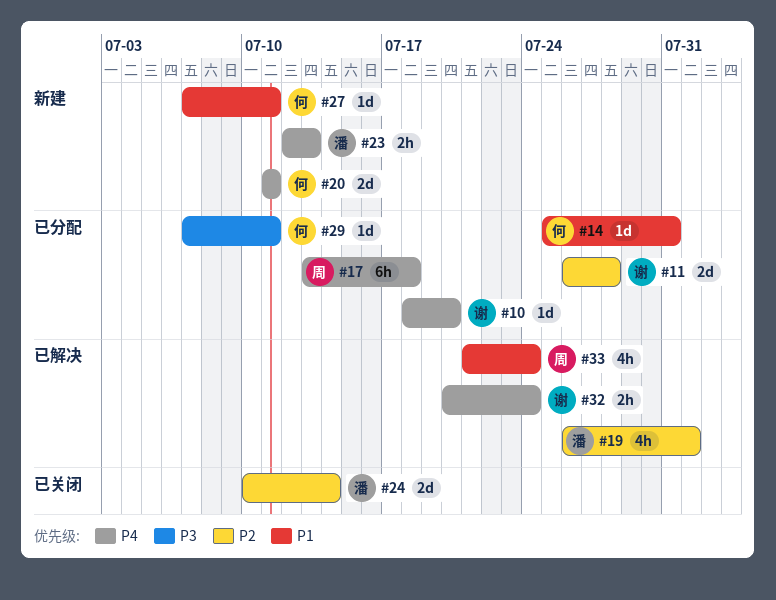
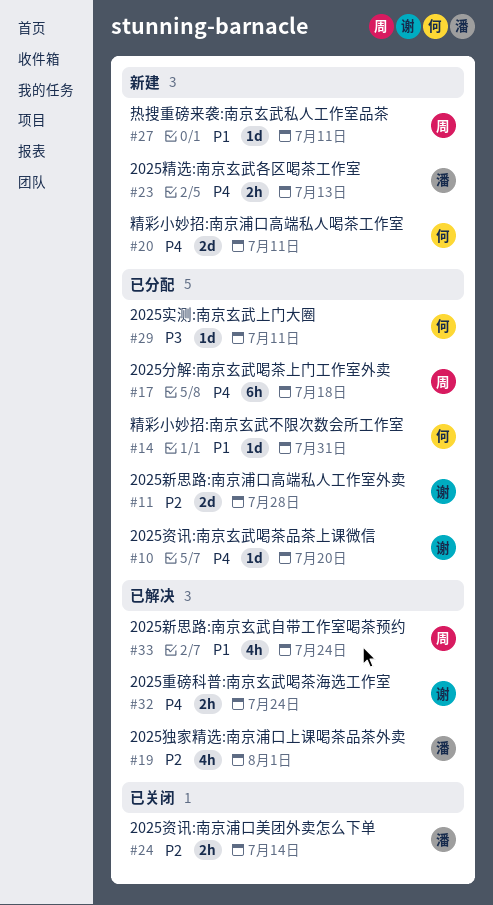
#24, estimate: 2d -> 2h
#27, owner: 何 -> 周

